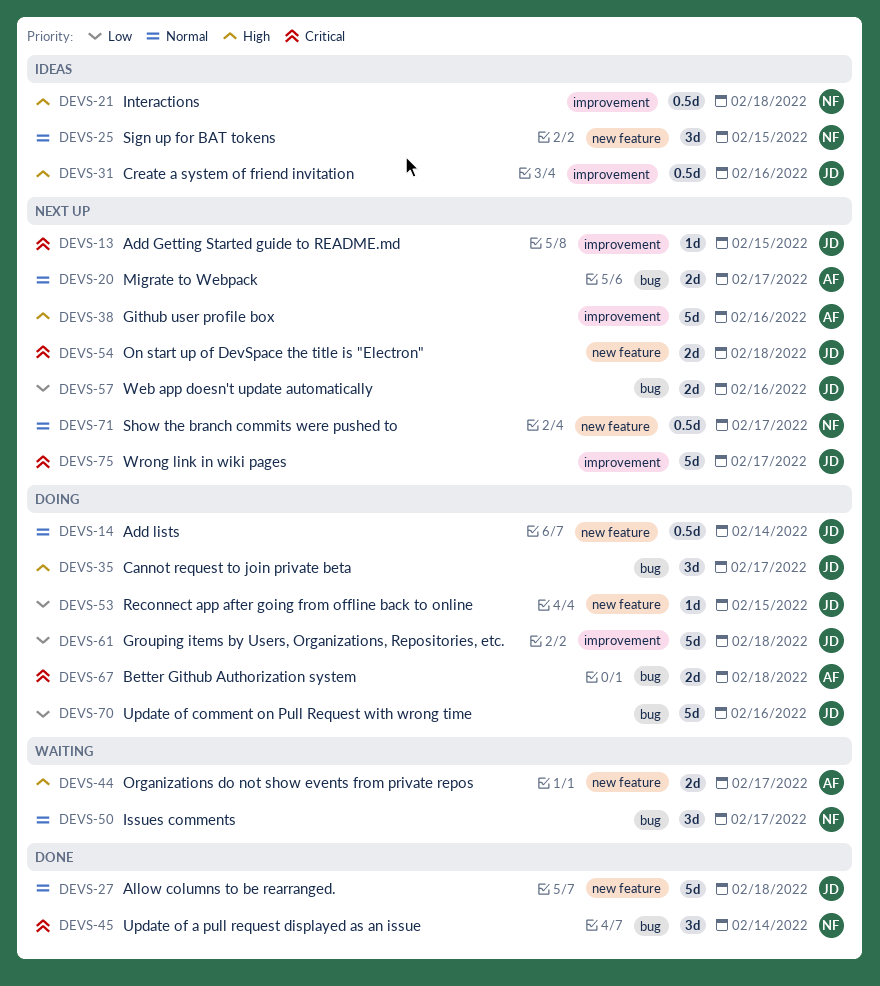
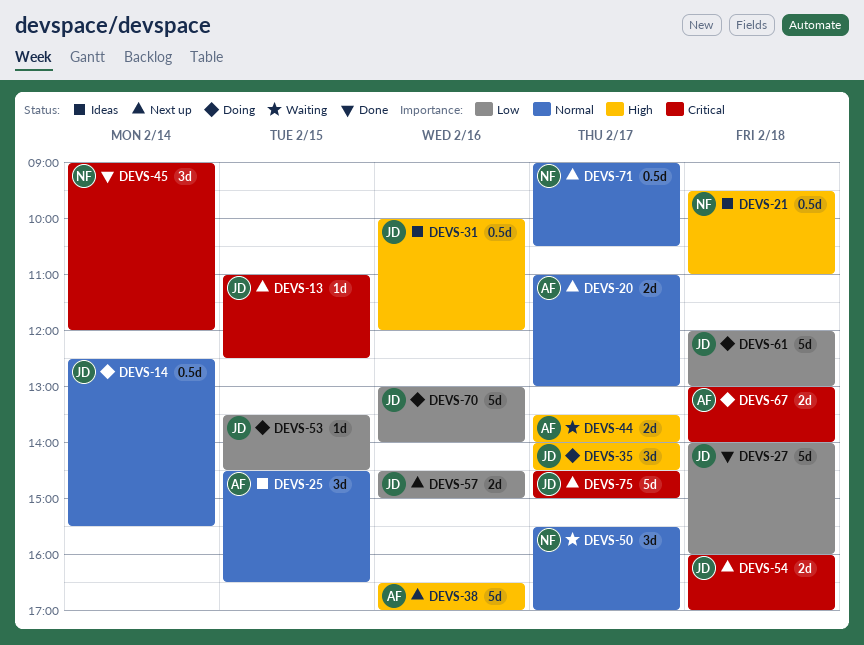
DEVS-25, owner: NF -> AF
DEVS-27, priority: Normal -> Low

